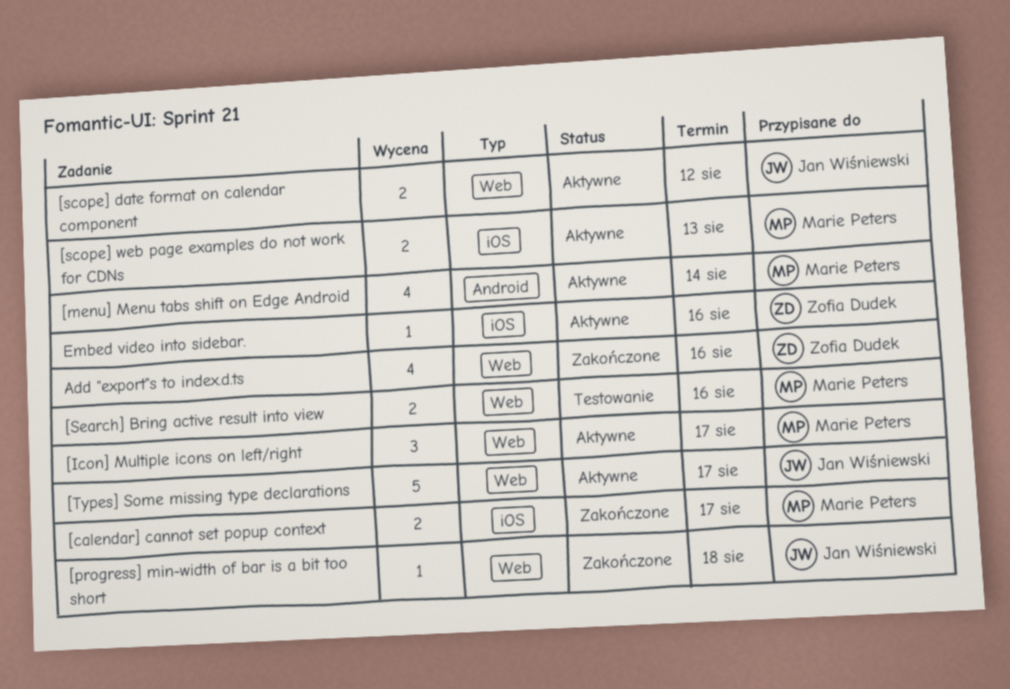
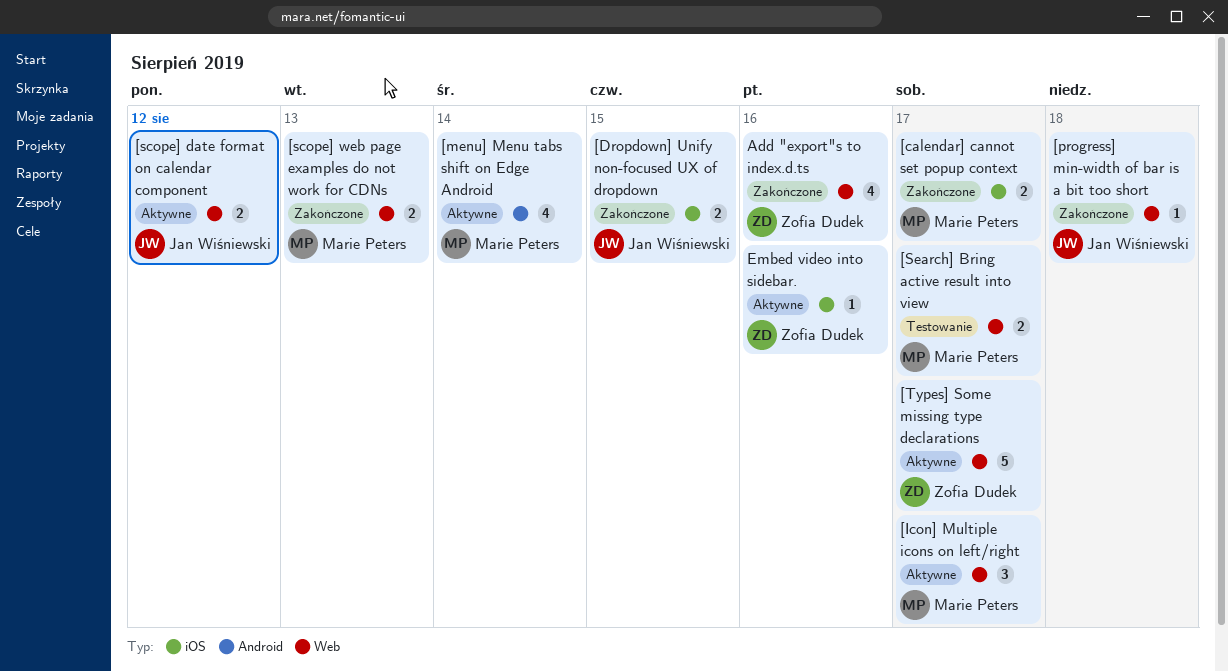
[Dropdown] Unify non-focused UX of dropdown: none -> present
[scope] web page examples do not work for CDNs, status: Aktywne -> Zakończone
[scope] web page examples do not work for CDNs, label: iOS -> Web
[Search] Bring active result into view, due: Aug 16 -> Aug 17
[Types] Some missing type declarations, owner: Jan Wiśniewski -> Zofia Dudek

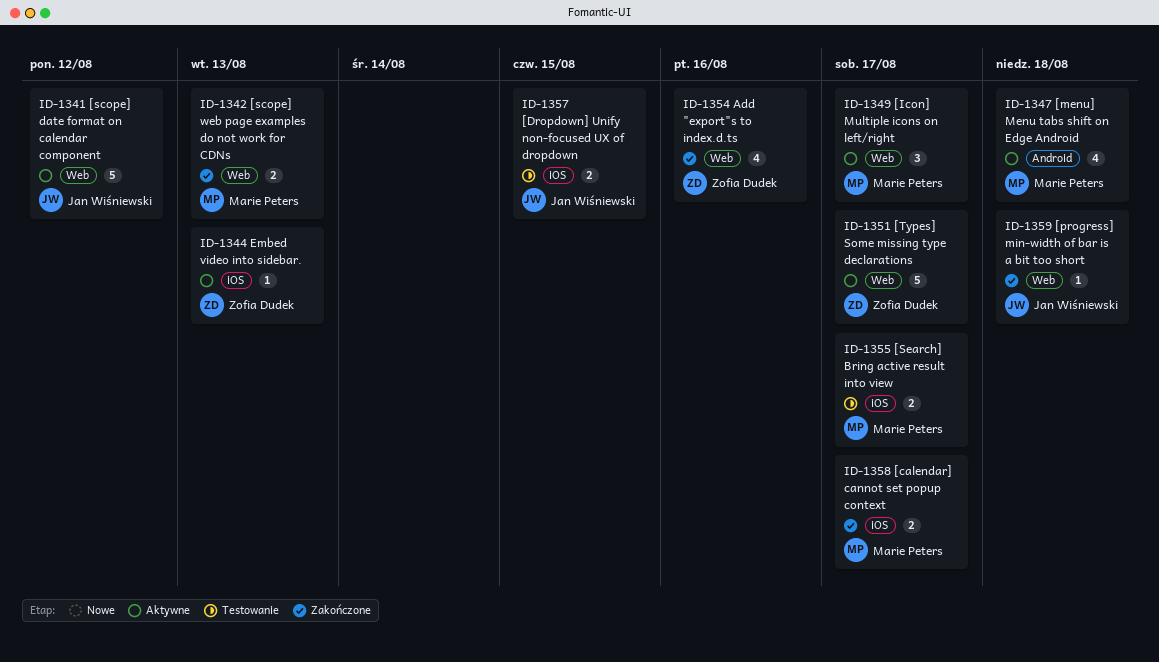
[Dropdown] Unify non-focused UX of dropdown, status: Zakończone -> Testowanie
[menu] Menu tabs shift on Edge Android, due: Aug 14 -> Aug 18
[scope] date format on calendar component, estimate: 2 -> 5
[Search] Bring active result into view, label: Web -> iOS
Embed video into sidebar., due: Aug 16 -> Aug 13

